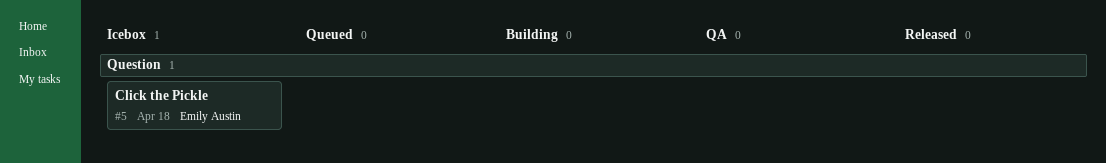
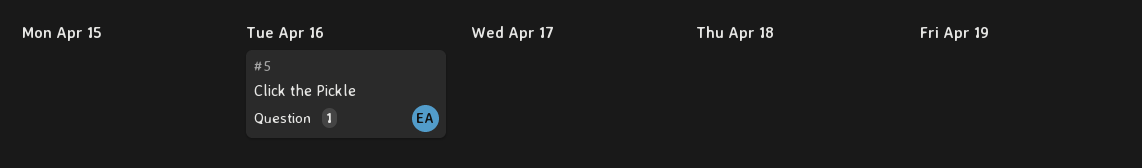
#5, due: Apr 18 -> Apr 16

